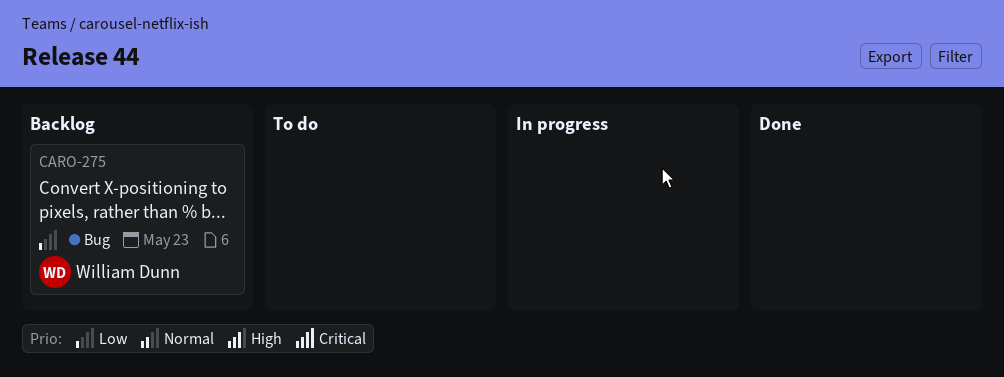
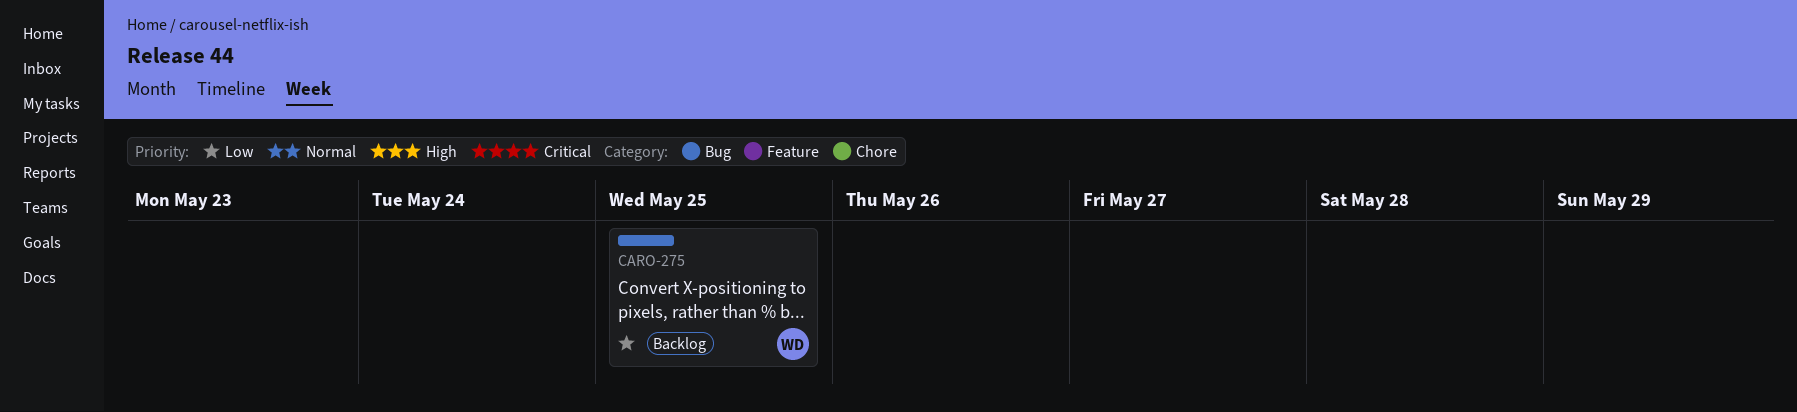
CARO-275, due: May 23 -> May 25

